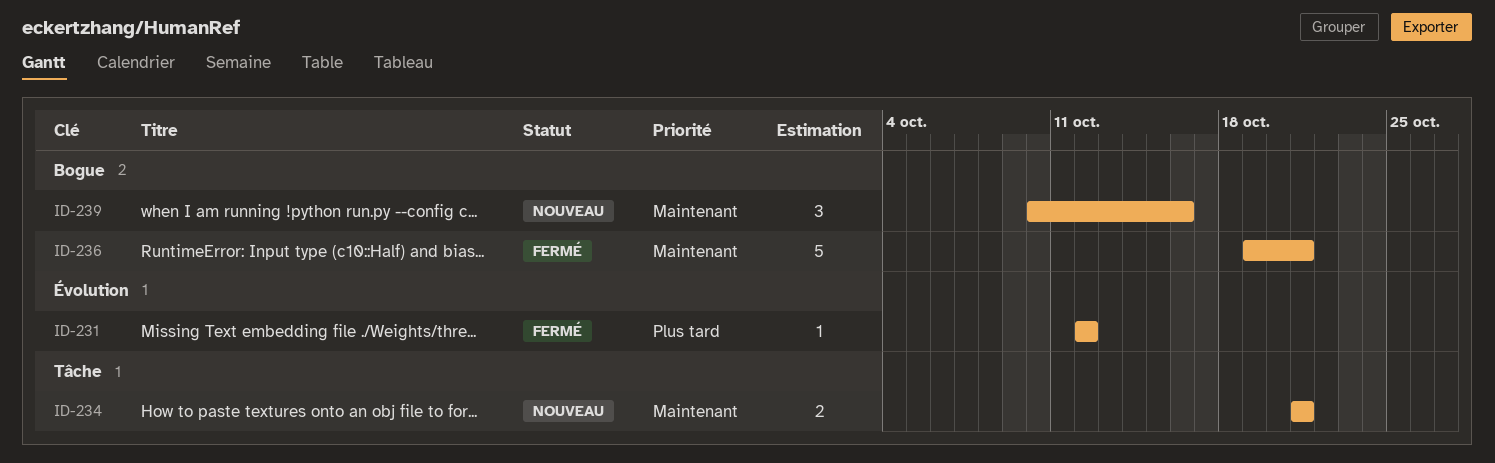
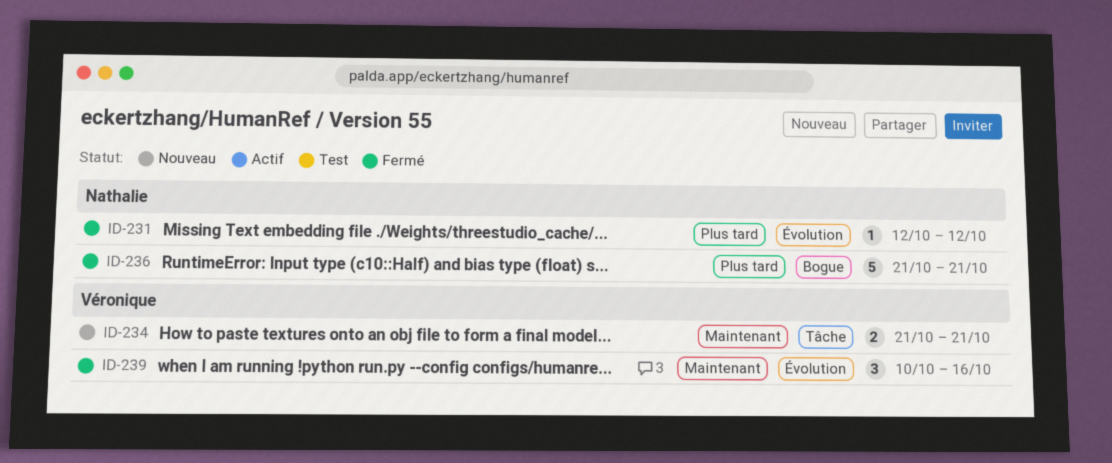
ID-236, priority: Maintenant -> Plus tard
ID-236, start: Oct 19 -> Oct 21
ID-239, status: Nouveau -> Fermé
ID-239, label: Bogue -> Évolution

